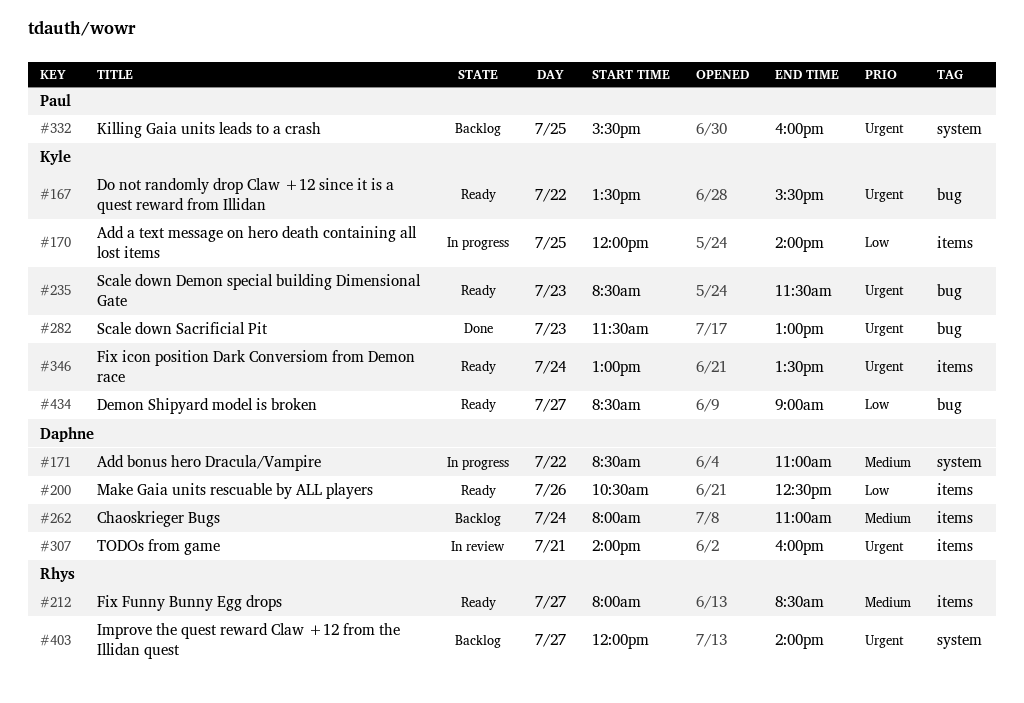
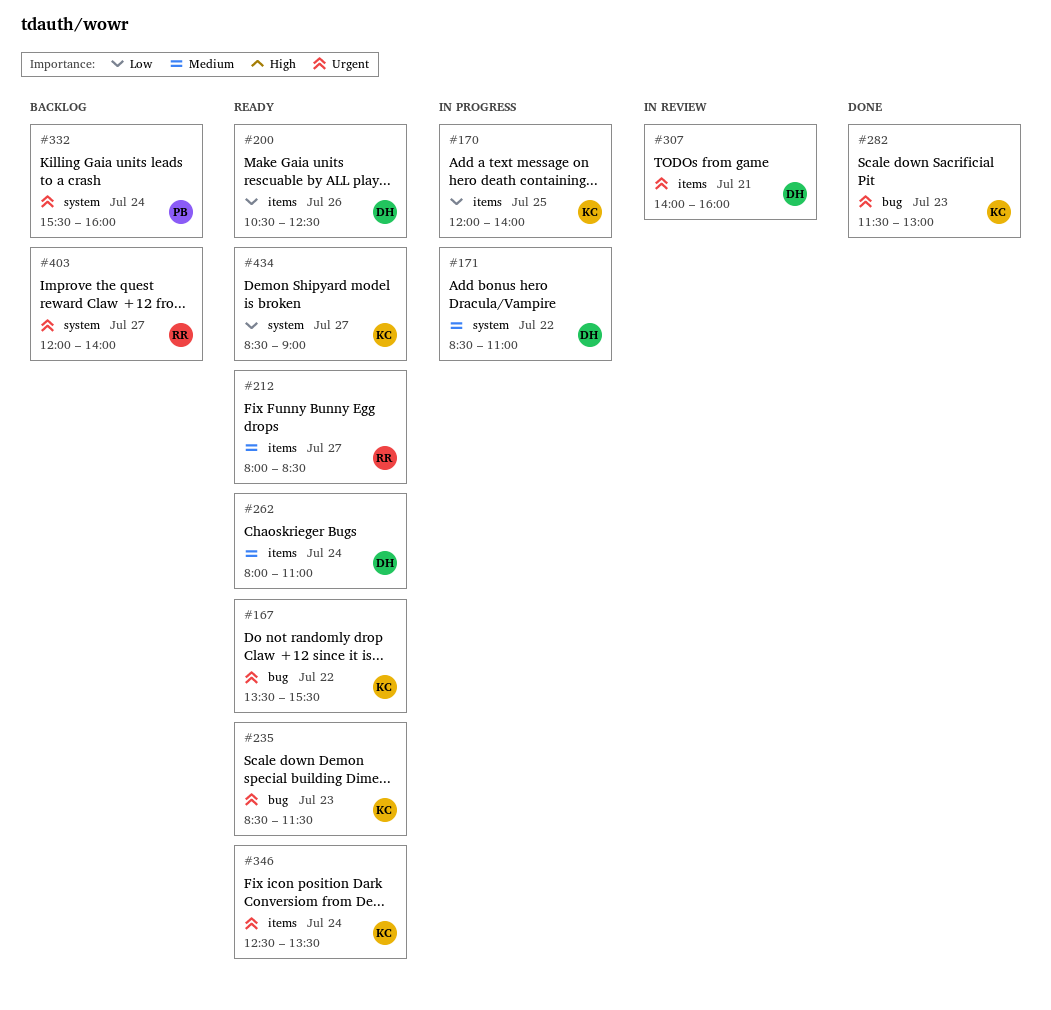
#262, status: Backlog -> Ready
#332, day: Jul 25 -> Jul 24
#346, begins: 13:00 -> 12:30
#434, label: bug -> system

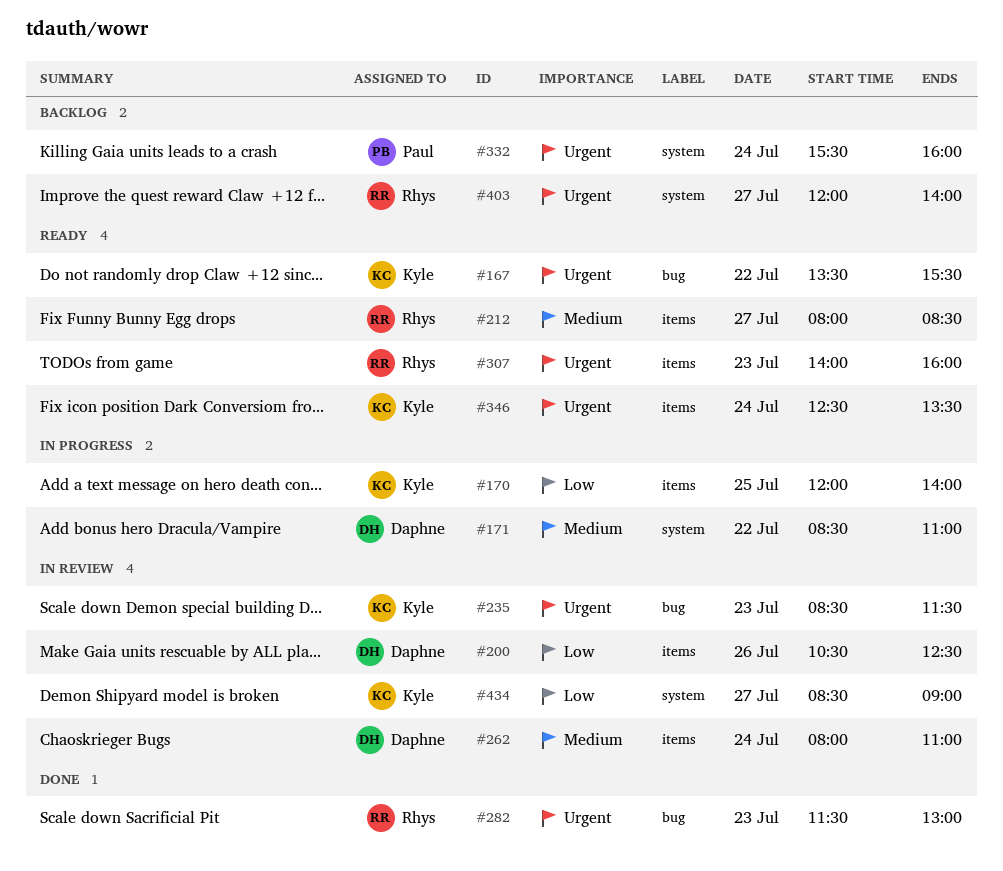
#200, status: Ready -> In review
#235, status: Ready -> In review
#262, status: Ready -> In review
#282, owner: Kyle -> Rhys
#307, status: In review -> Ready
#307, owner: Daphne -> Rhys
#307, day: Jul 21 -> Jul 23
#434, status: Ready -> In review

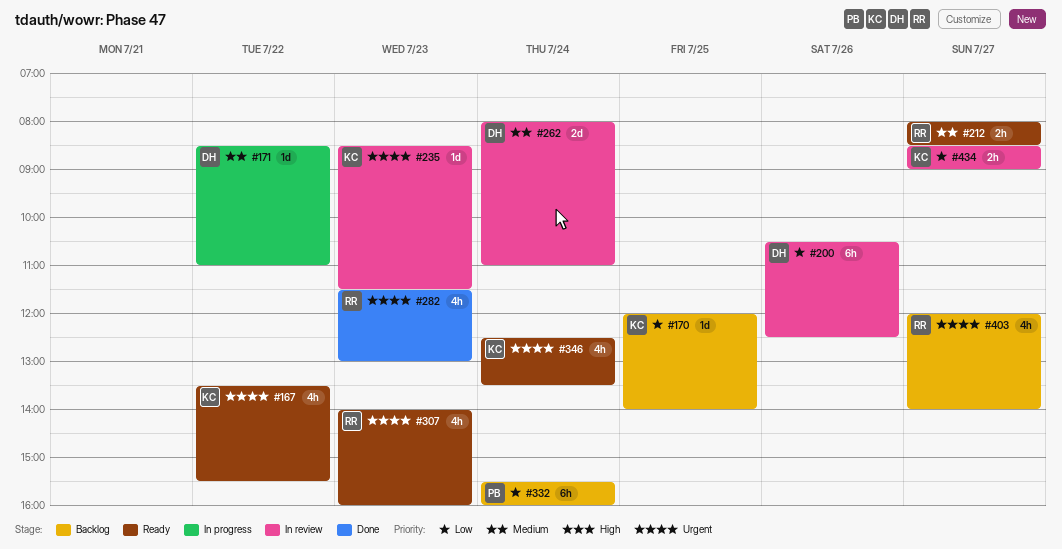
#170, status: In progress -> Backlog
#332, priority: Urgent -> Low

